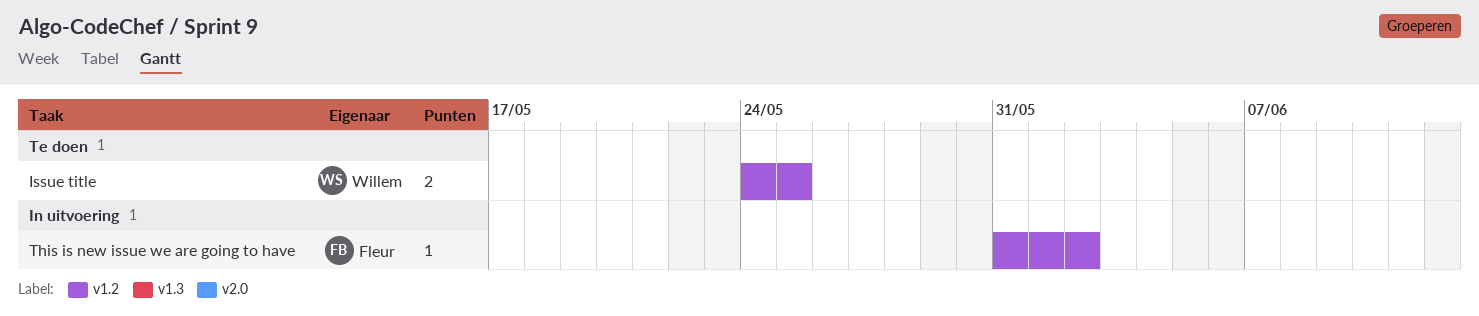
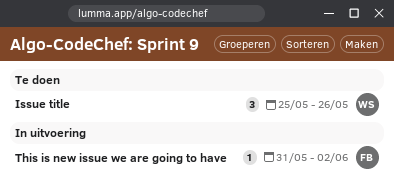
Issue title, estimate: 2 -> 3
Issue title, start: May 24 -> May 25
Issue title, due: May 25 -> May 26

